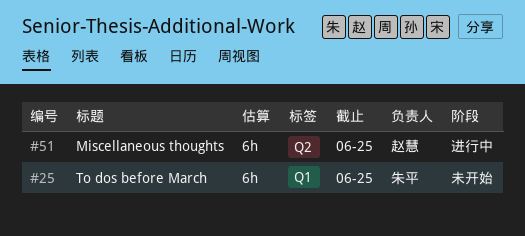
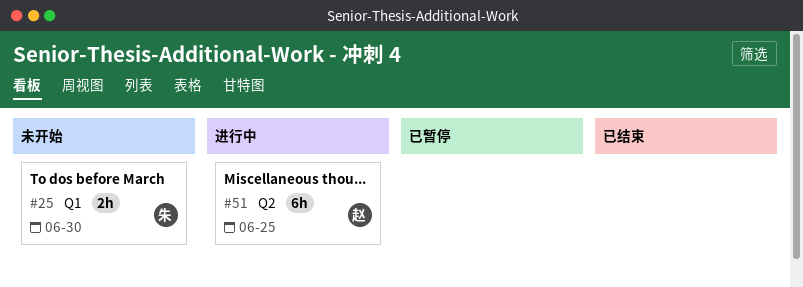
#25, estimate: 6h -> 2h
#25, due: Jun 25 -> Jun 30

